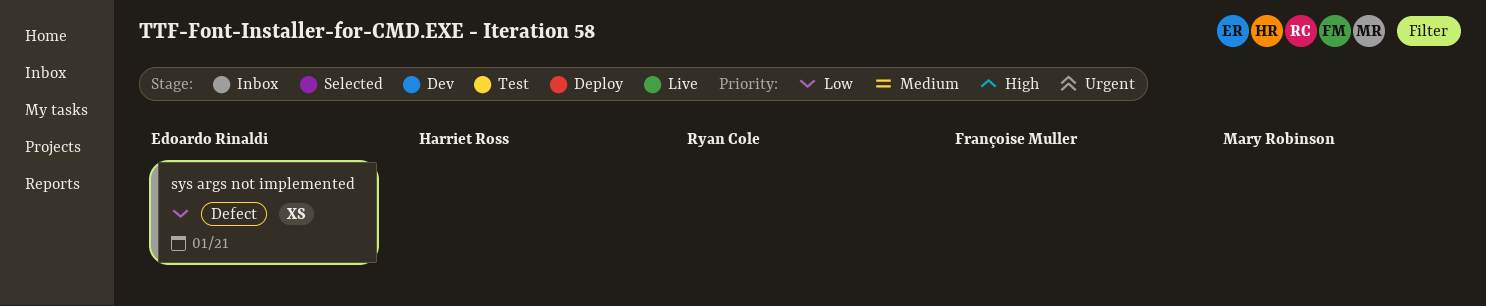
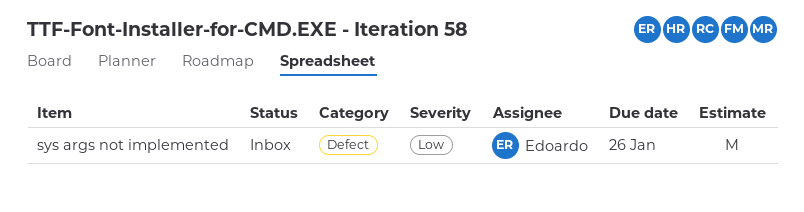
sys args not implemented, estimate: XS -> M
sys args not implemented, due: Jan 21 -> Jan 26

